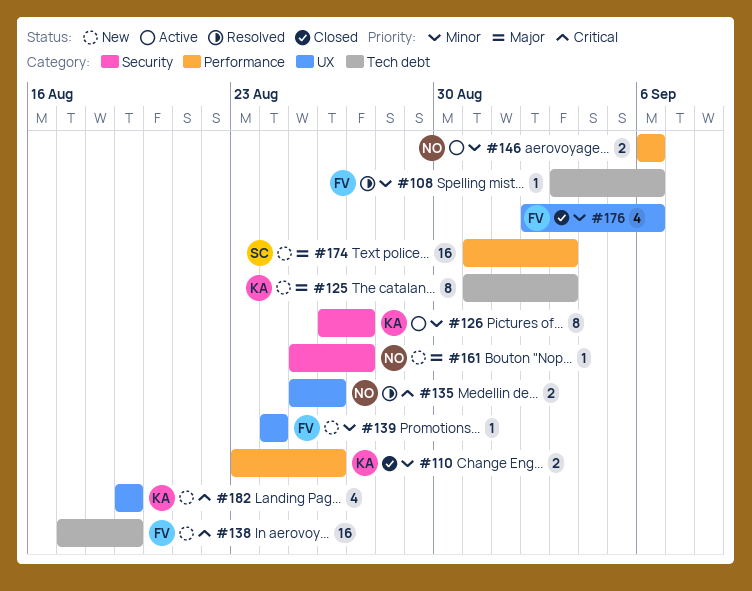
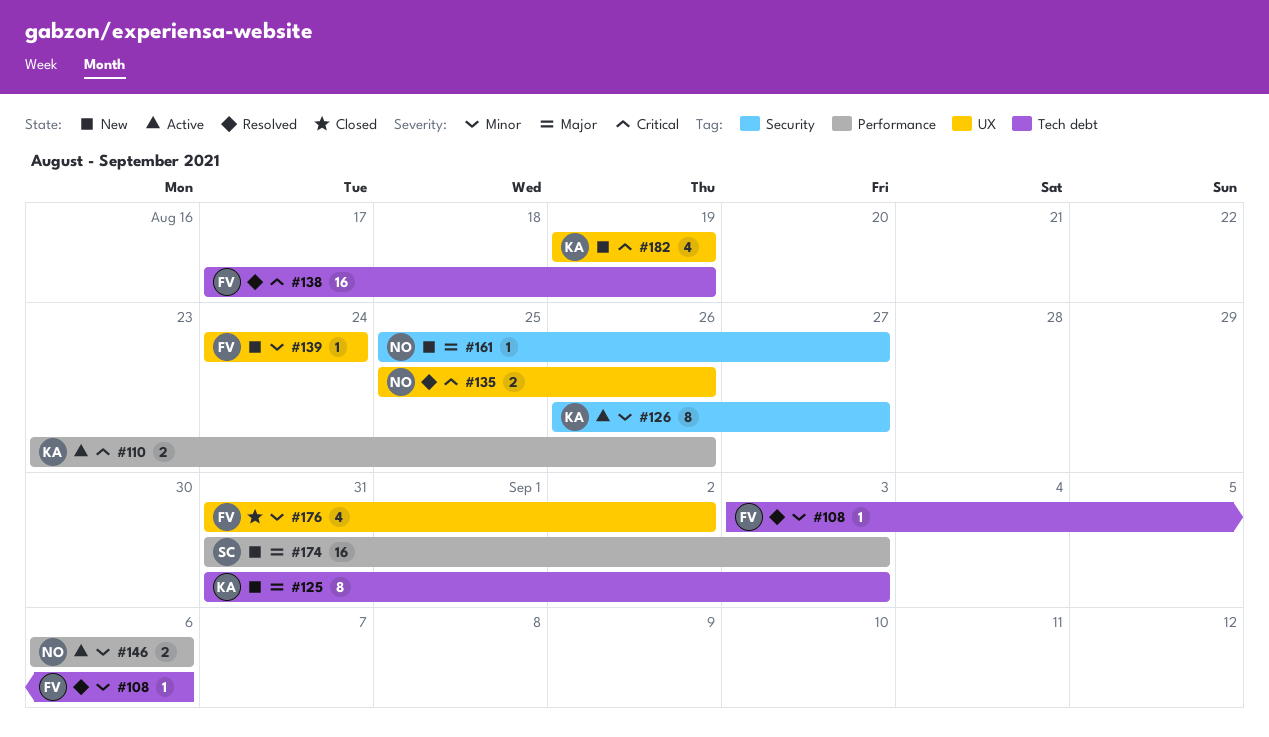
#110, status: Closed -> Active
#110, priority: Minor -> Critical
#138, status: New -> Resolved
#176, start: Sep 2 -> Aug 31
#176, due: Sep 6 -> Sep 2

